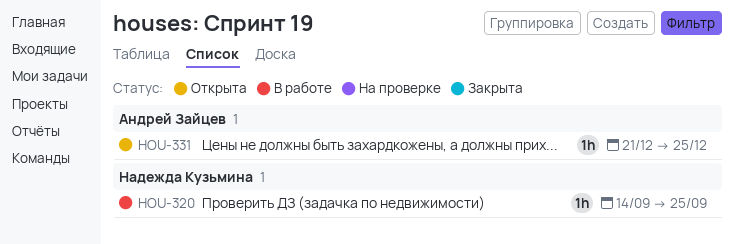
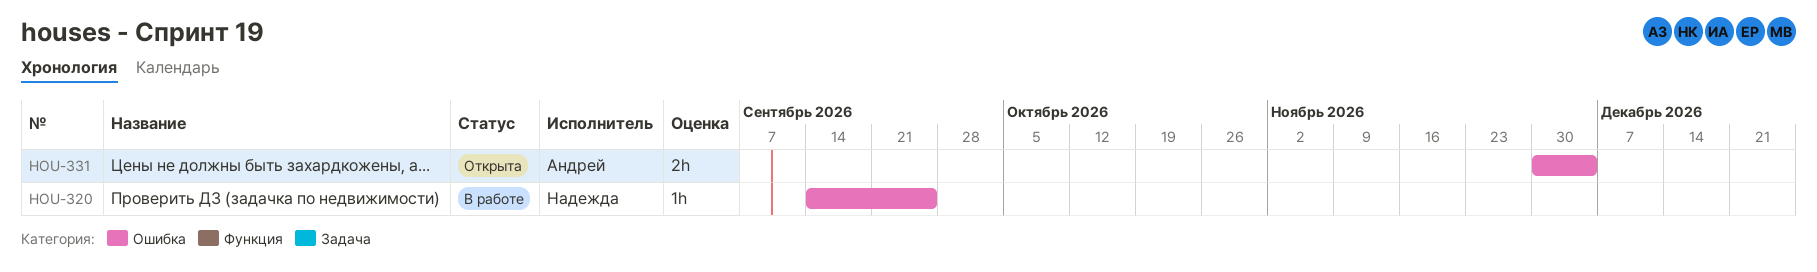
HOU-331, estimate: 1h -> 2h
HOU-331, start: Dec 21 -> Nov 30
HOU-331, due: Dec 25 -> Dec 4

